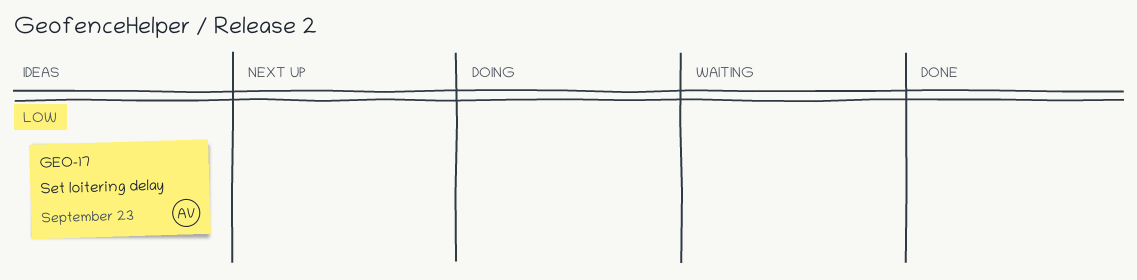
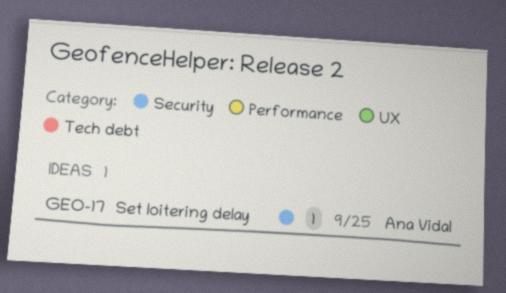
GEO-17, due: Sep 23 -> Sep 25

